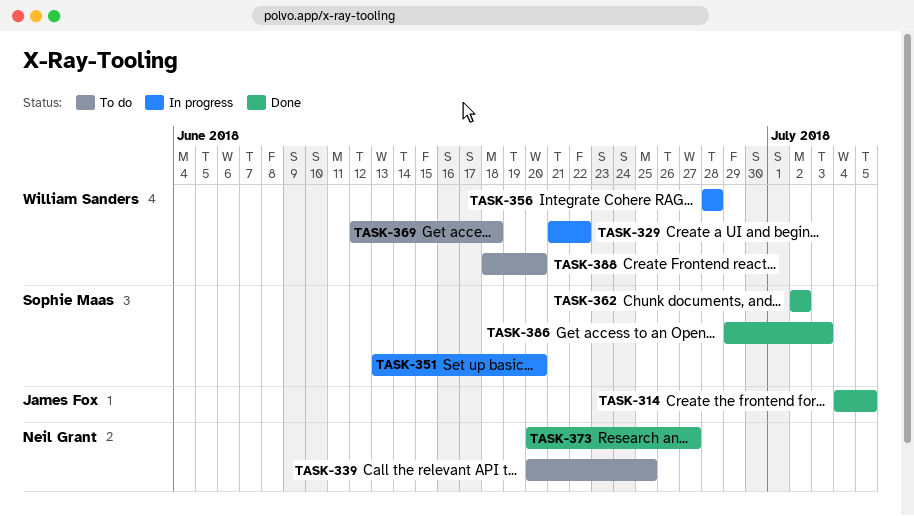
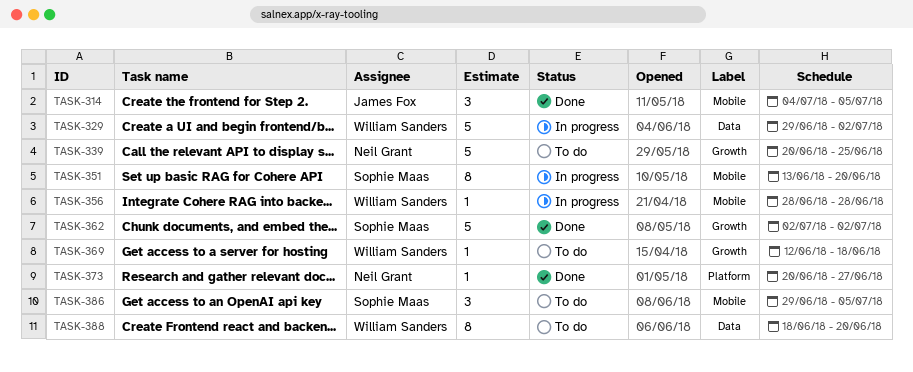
TASK-329, start: Jun 21 -> Jun 29
TASK-329, due: Jun 22 -> Jul 2
TASK-386, status: Done -> To do
TASK-386, due: Jul 3 -> Jul 5

